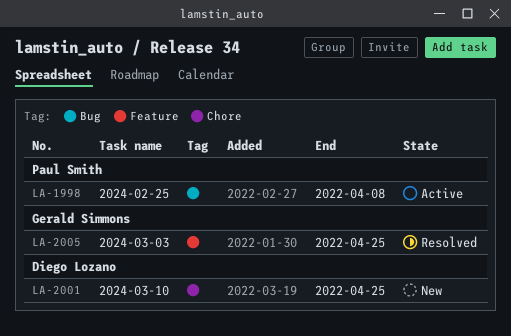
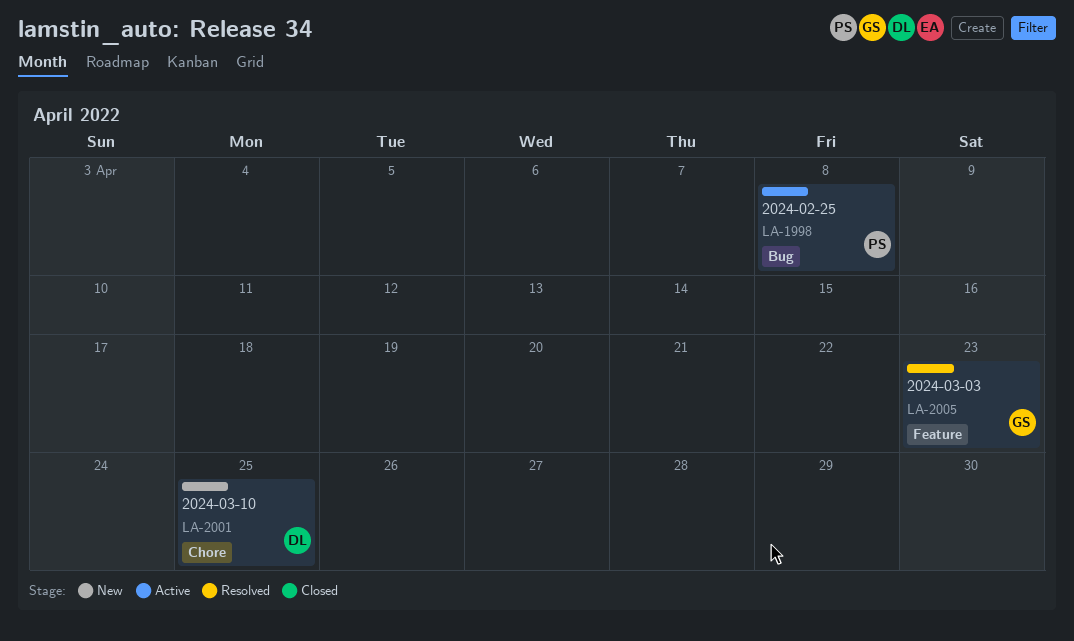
LA-2005, due: Apr 25 -> Apr 23

